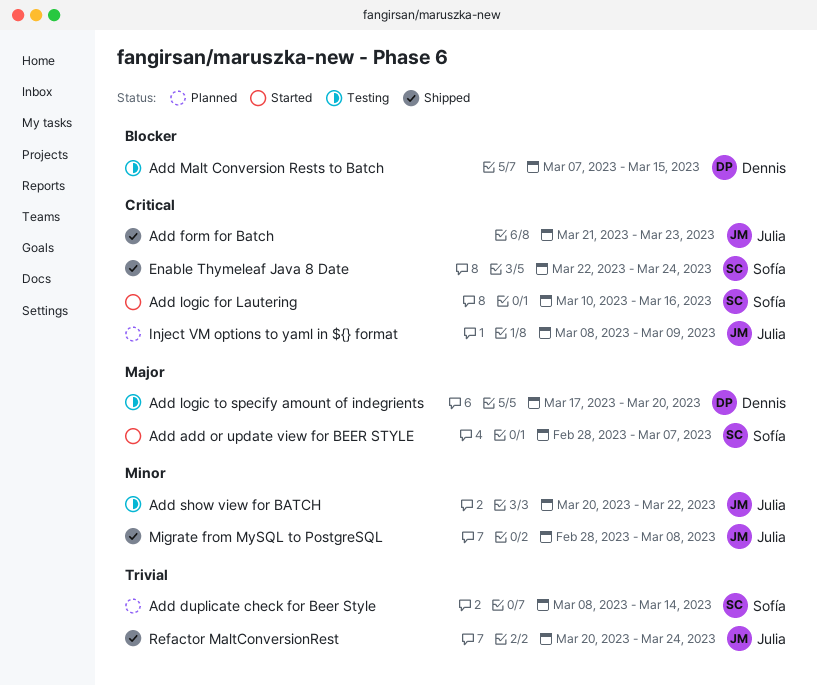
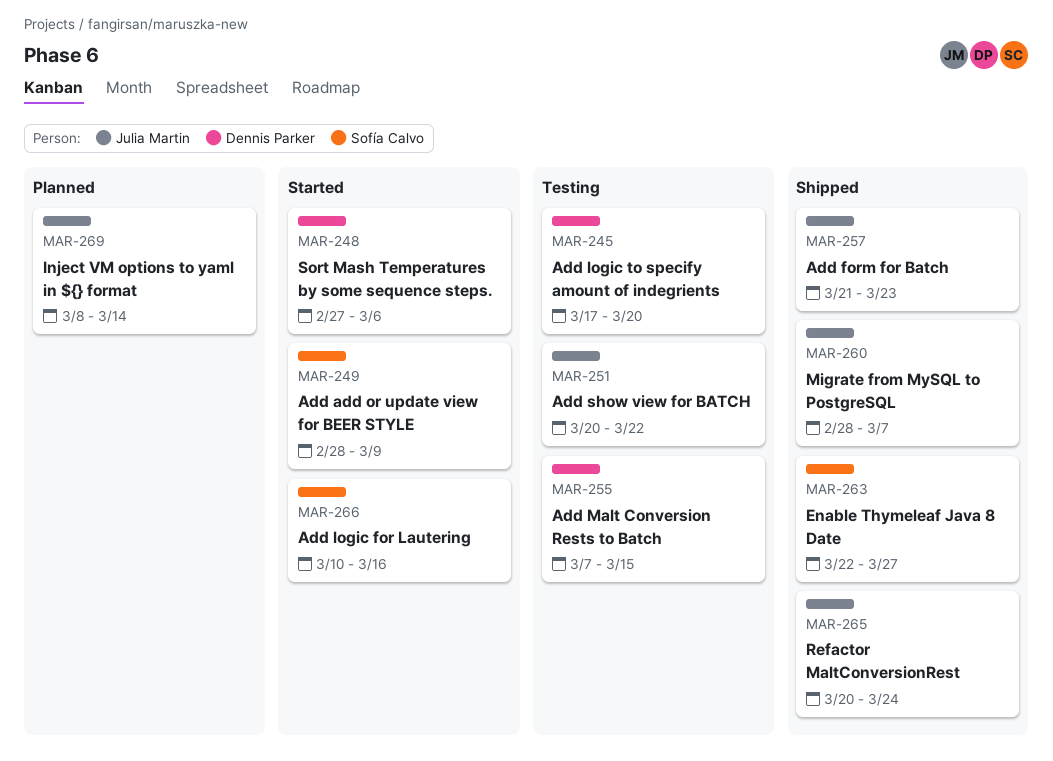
Add add or update view for BEER STYLE, due: Mar 7 -> Mar 9
Add duplicate check for Beer Style: present -> none
Enable Thymeleaf Java 8 Date, due: Mar 24 -> Mar 27
Inject VM options to yaml in ${} format, due: Mar 9 -> Mar 14
Migrate from MySQL to PostgreSQL, due: Mar 8 -> Mar 7
Sort Mash Temperatures by some sequence steps.: none -> present

